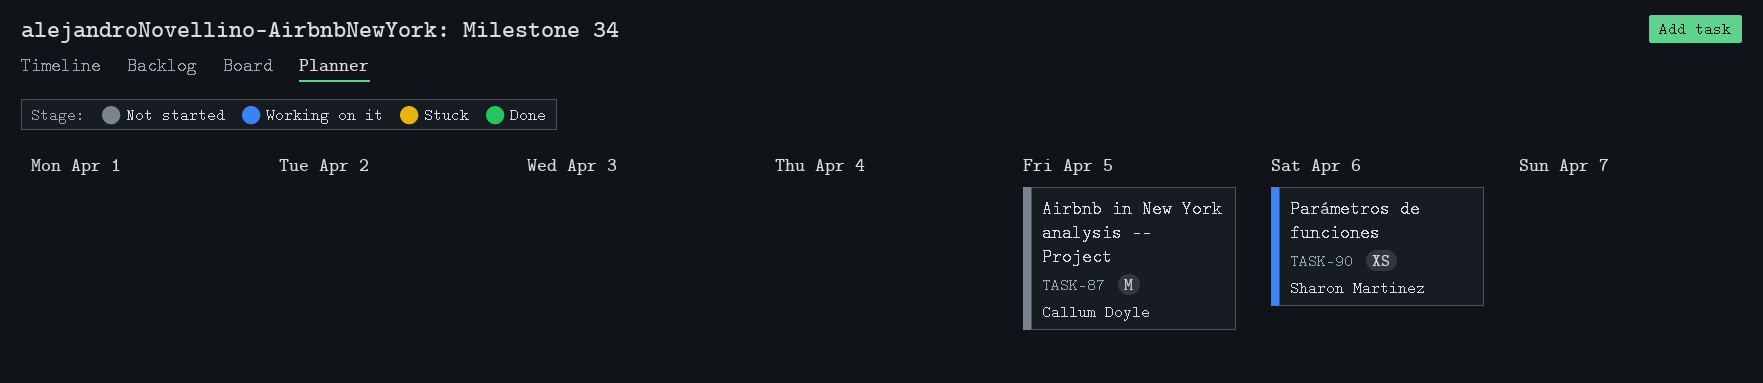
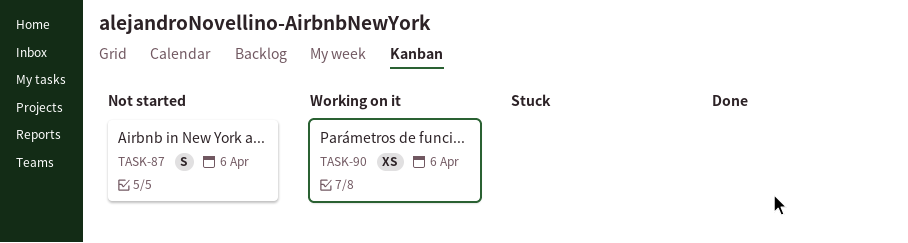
TASK-87, estimate: M -> S
TASK-87, due: Apr 5 -> Apr 6

